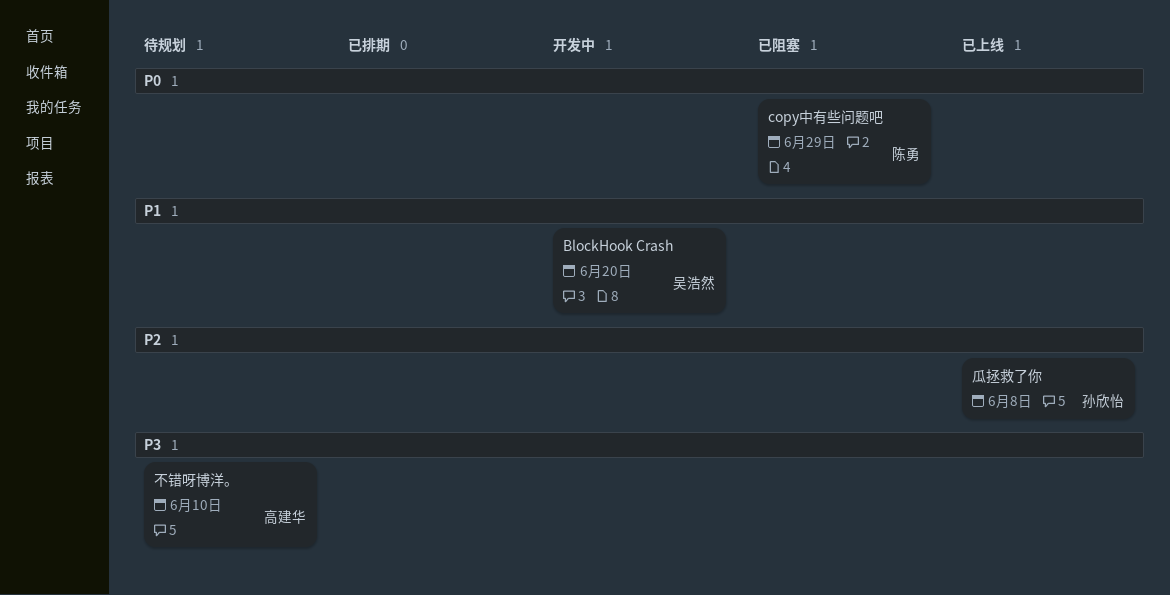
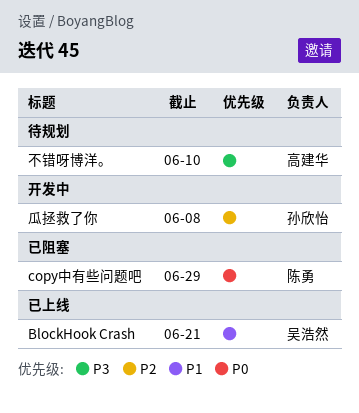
BlockHook Crash, status: 开发中 -> 已上线
BlockHook Crash, due: Jun 20 -> Jun 21
瓜拯救了你, status: 已上线 -> 开发中

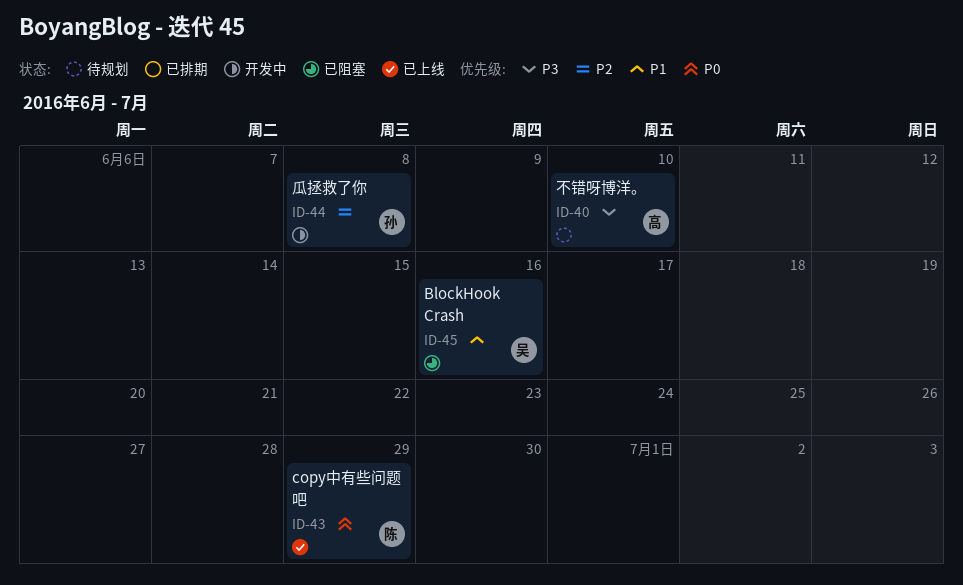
BlockHook Crash, status: 已上线 -> 已阻塞
BlockHook Crash, due: Jun 21 -> Jun 16
copy中有些问题吧, status: 已阻塞 -> 已上线

